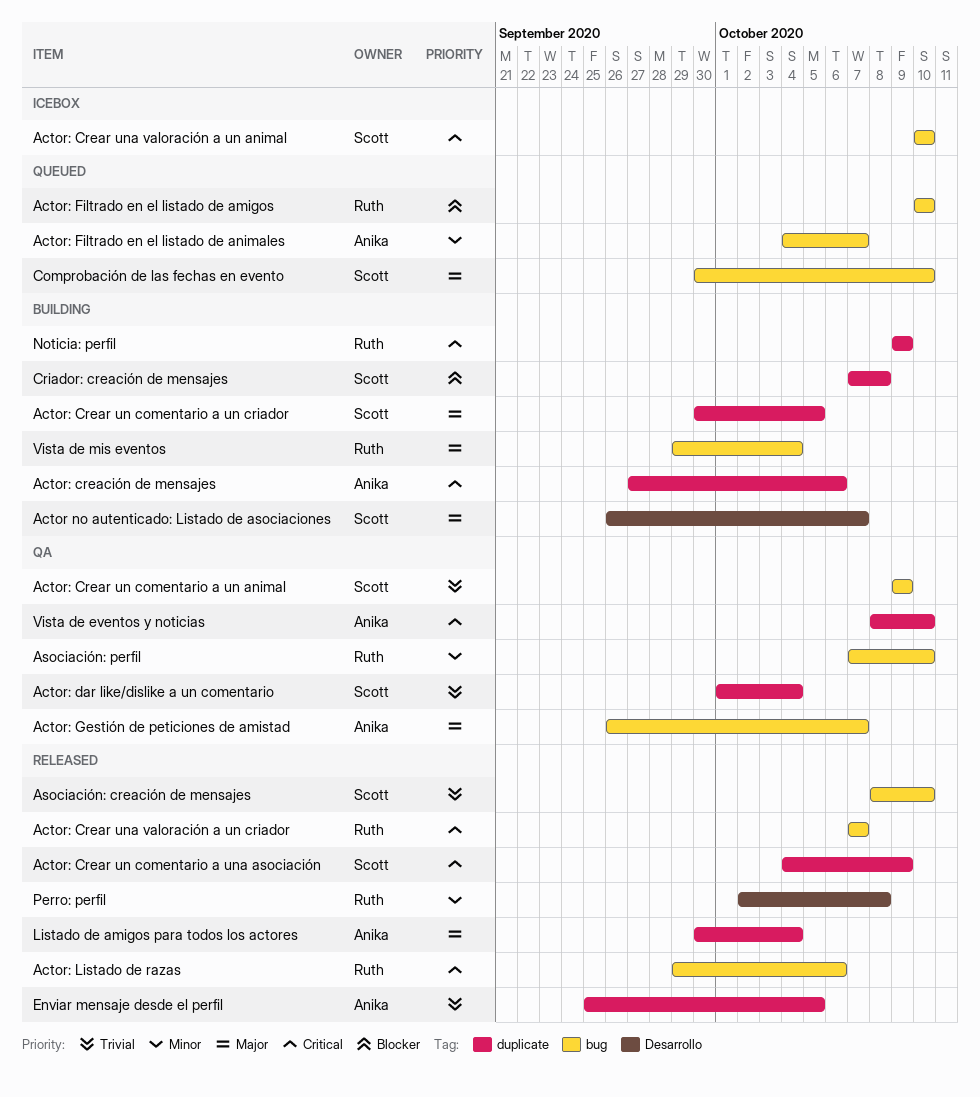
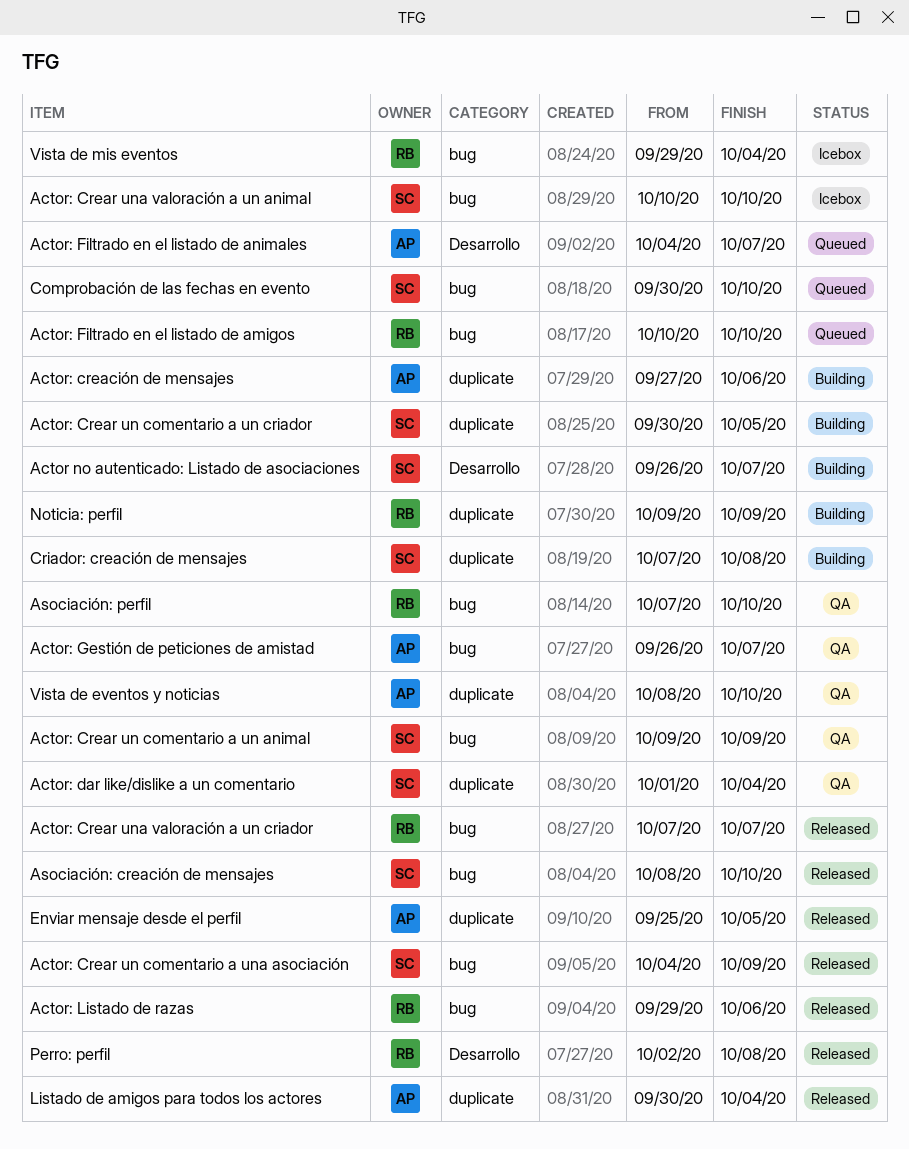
Actor: Crear un comentario a una asociación, label: duplicate -> bug
Actor: Filtrado en el listado de animales, label: bug -> Desarrollo
Vista de mis eventos, status: Building -> Icebox

